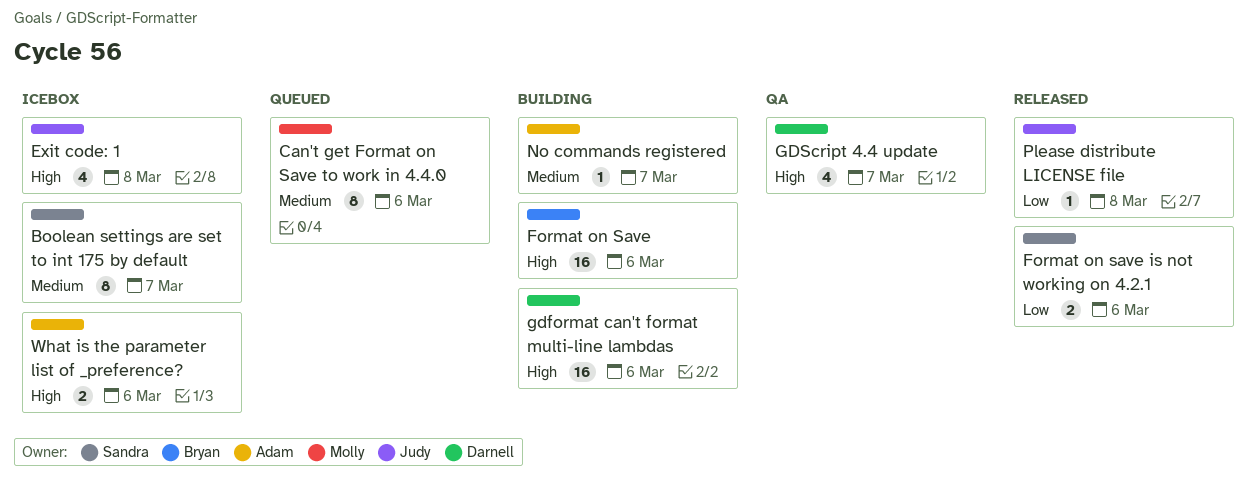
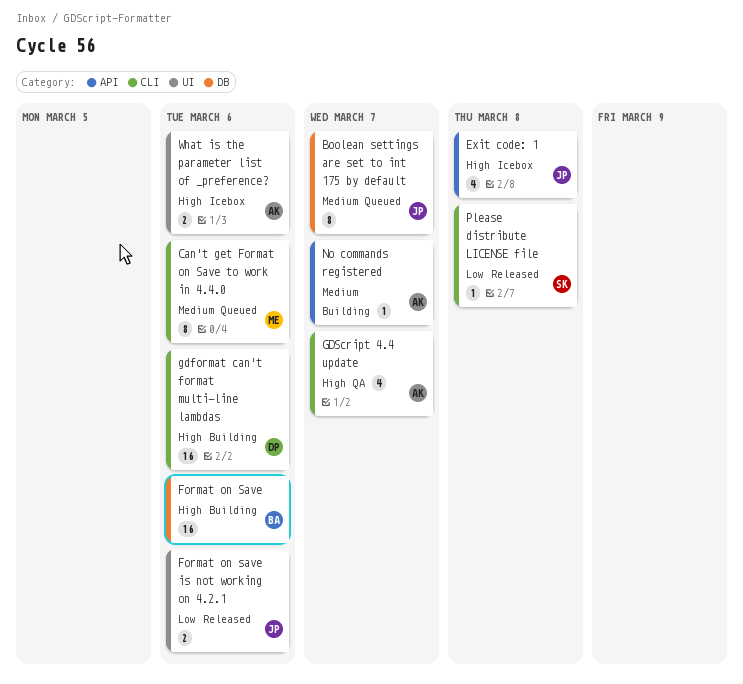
Boolean settings are set to int 175 by default, status: Icebox -> Queued
Boolean settings are set to int 175 by default, owner: Sandra -> Judy
Format on save is not working on 4.2.1, owner: Sandra -> Judy
GDScript 4.4 update, owner: Darnell -> Adam
Please distribute LICENSE file, owner: Judy -> Sandra

